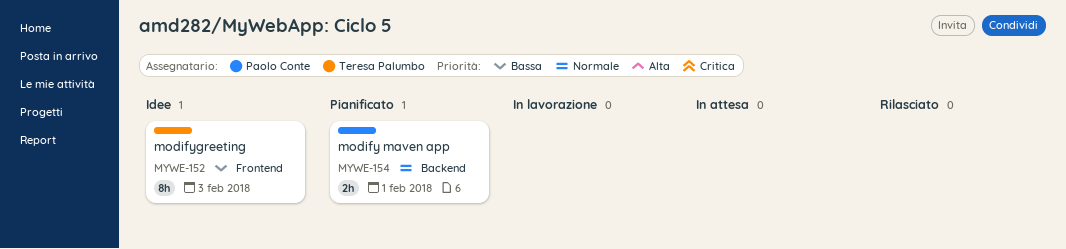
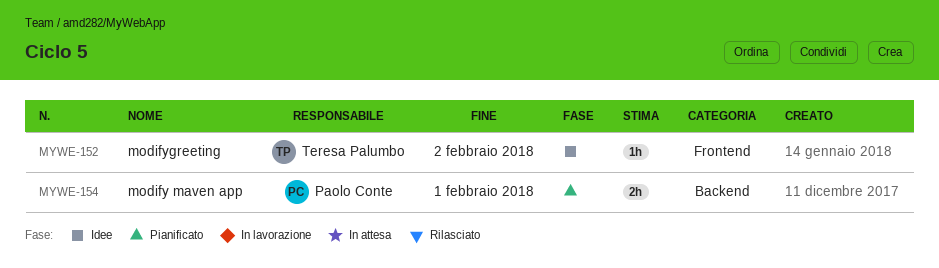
MYWE-152, estimate: 8h -> 1h
MYWE-152, due: Feb 3 -> Feb 2

